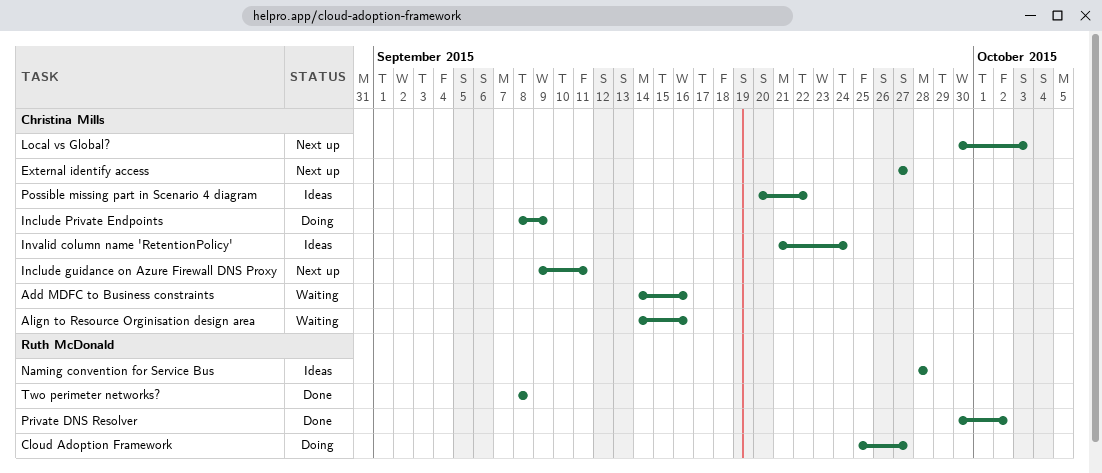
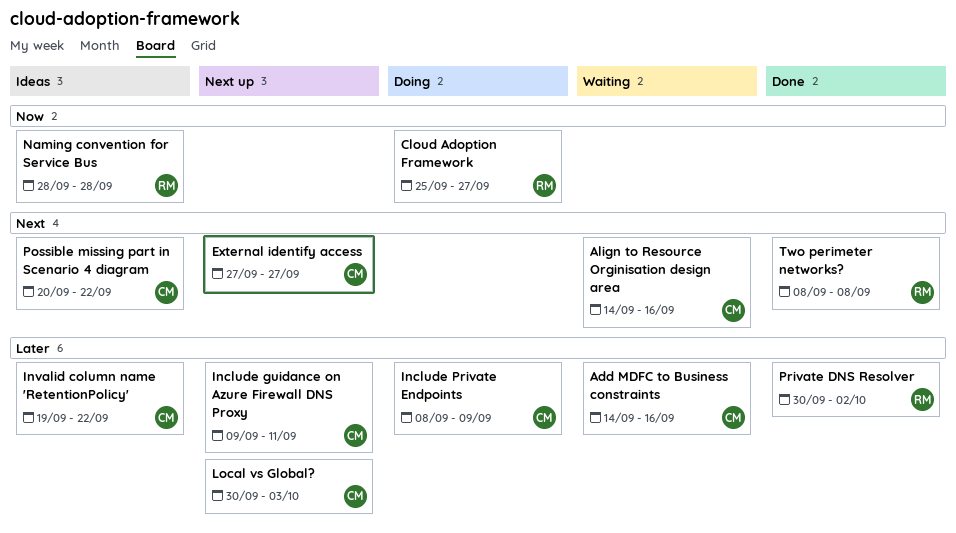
Invalid column name 'RetentionPolicy', start: Sep 21 -> Sep 19
Invalid column name 'RetentionPolicy', due: Sep 24 -> Sep 22

